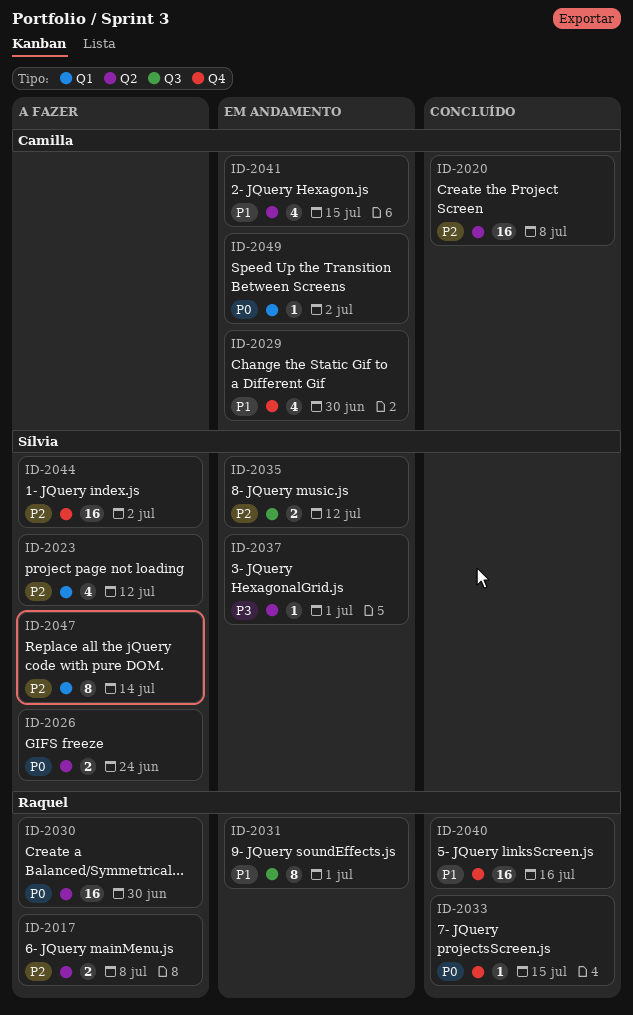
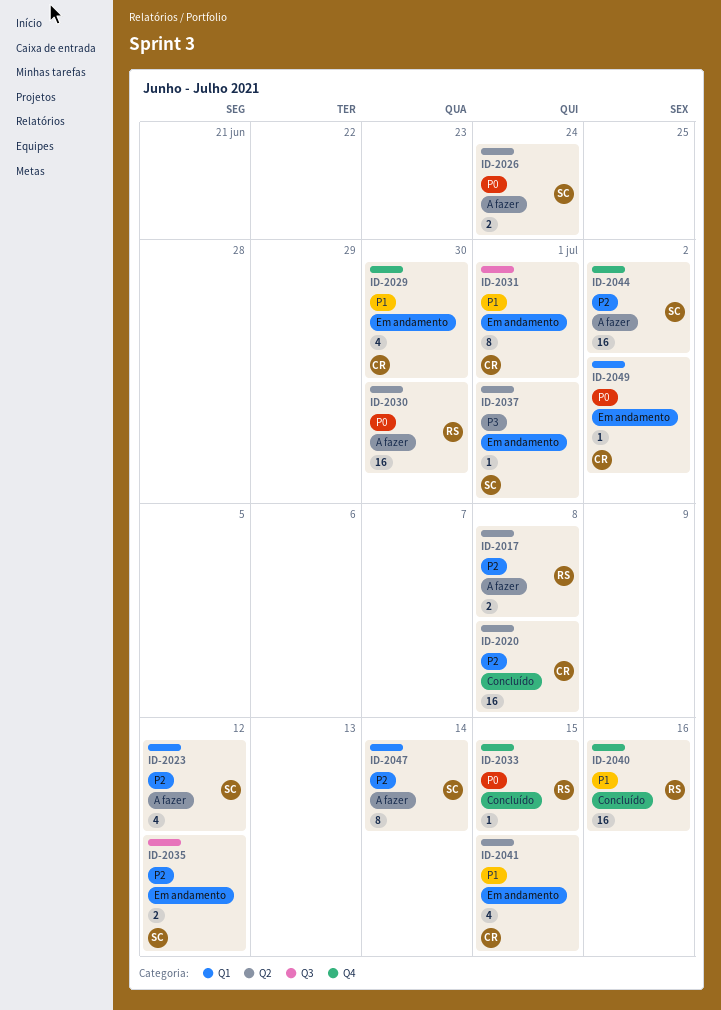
ID-2031, owner: Raquel -> Camilla

